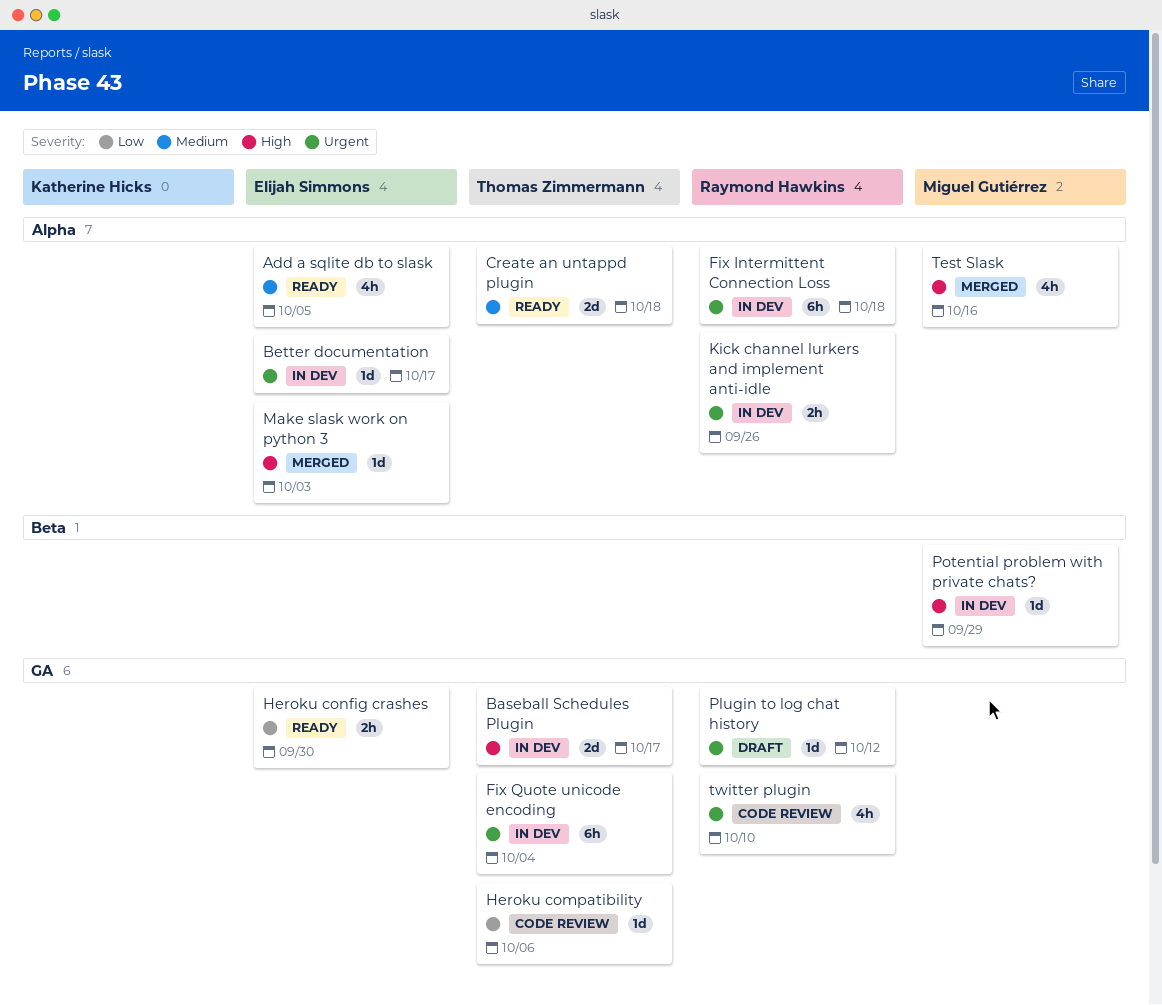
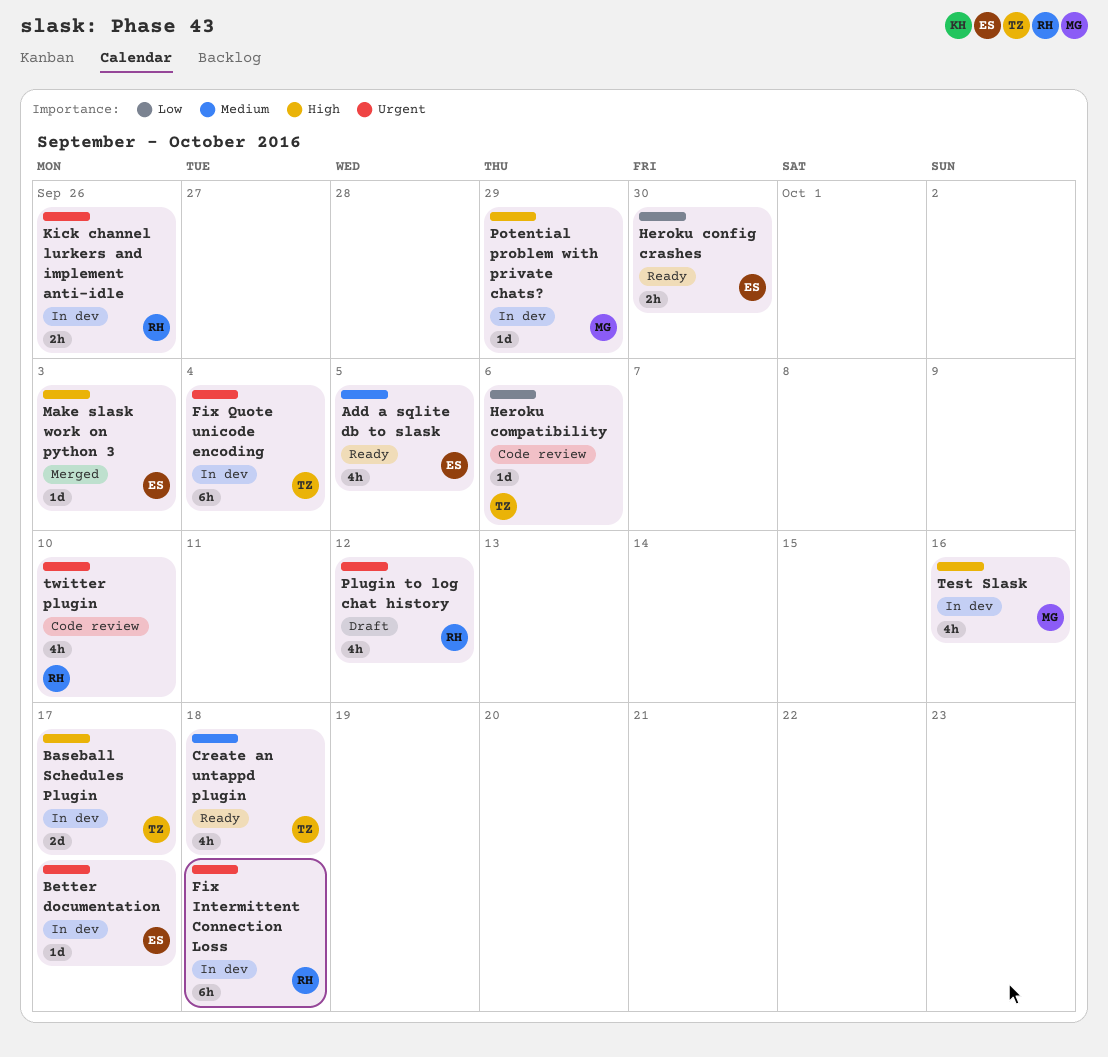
Create an untappd plugin, estimate: 2d -> 4h
Plugin to log chat history, estimate: 1d -> 4h
Test Slask, status: Merged -> In dev

